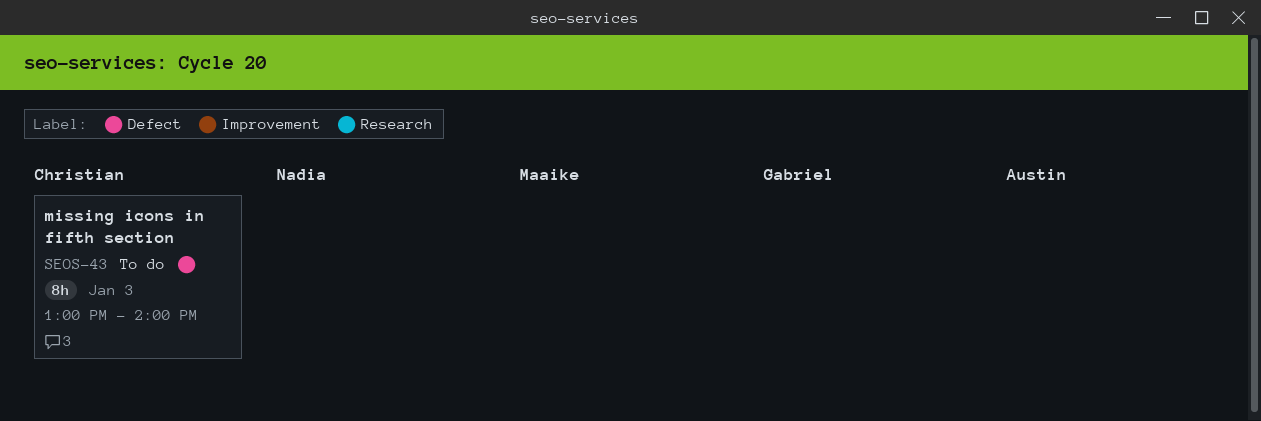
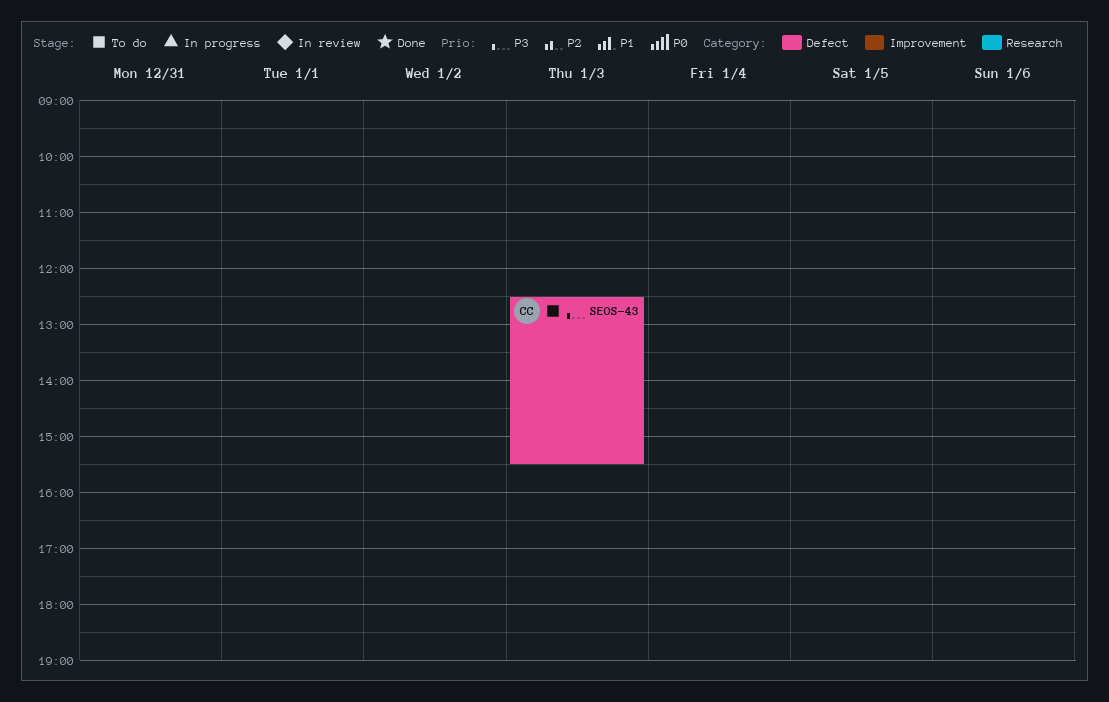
SEOS-43, begins: 13:00 -> 12:30
SEOS-43, ends: 14:00 -> 15:30

